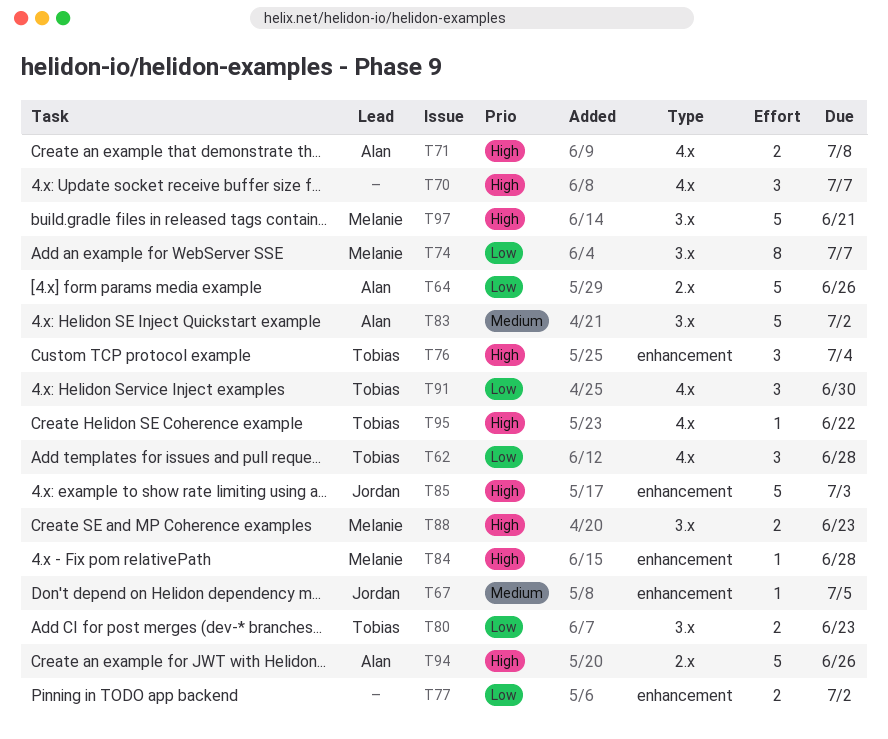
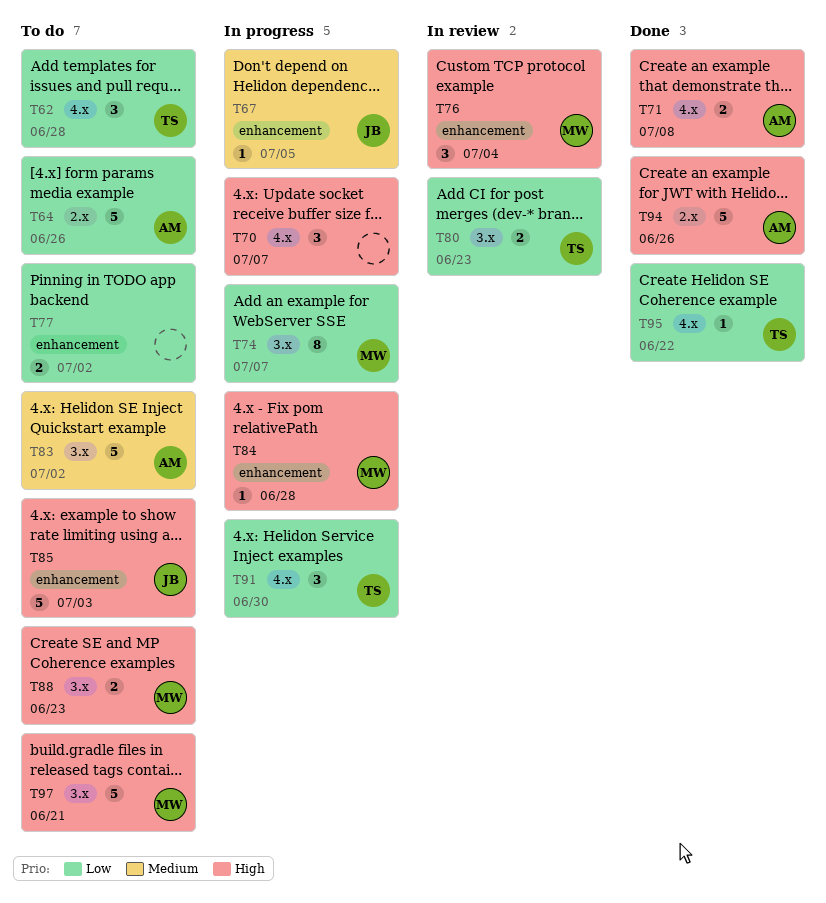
T76, owner: Tobias -> Melanie
T95, priority: High -> Low

